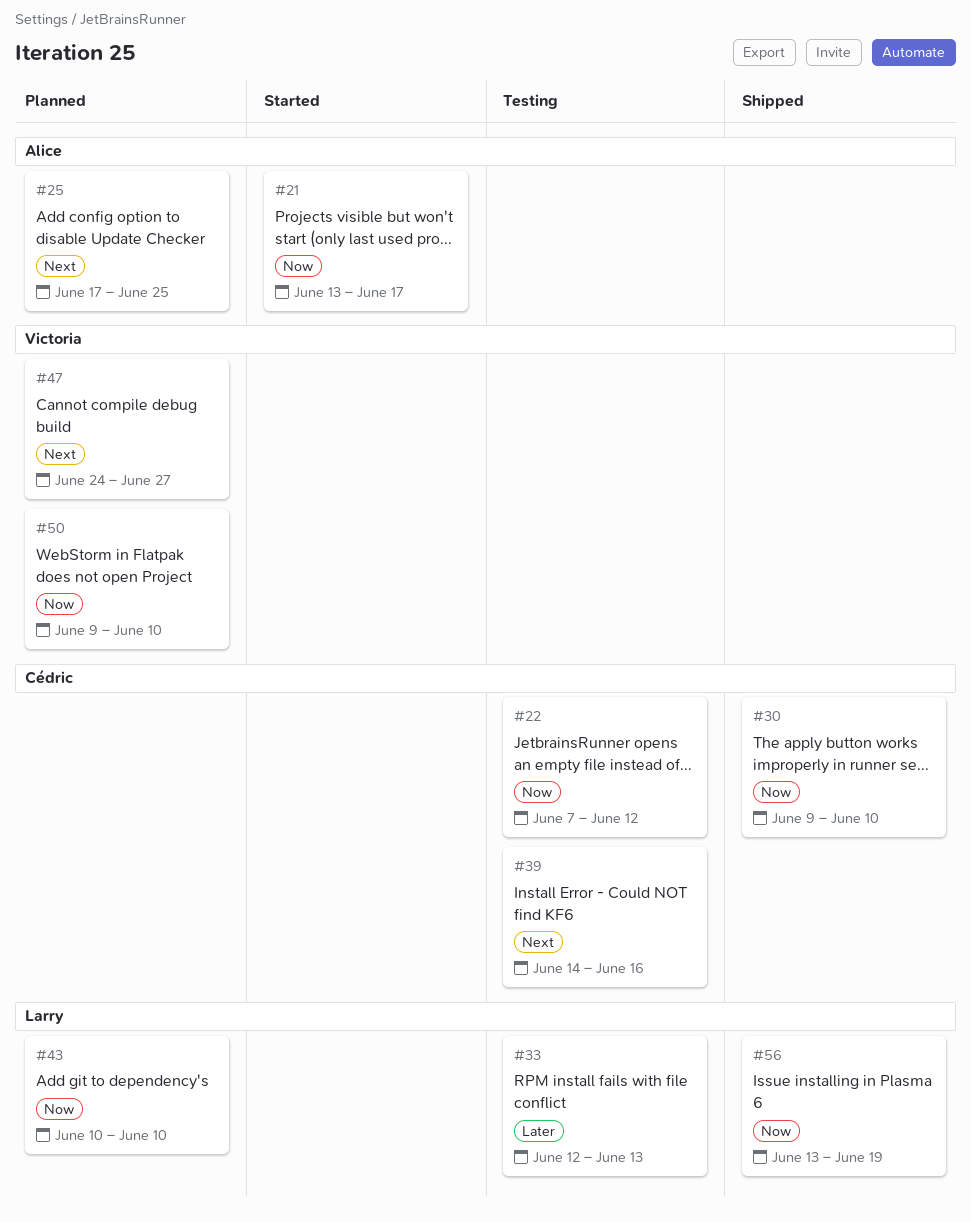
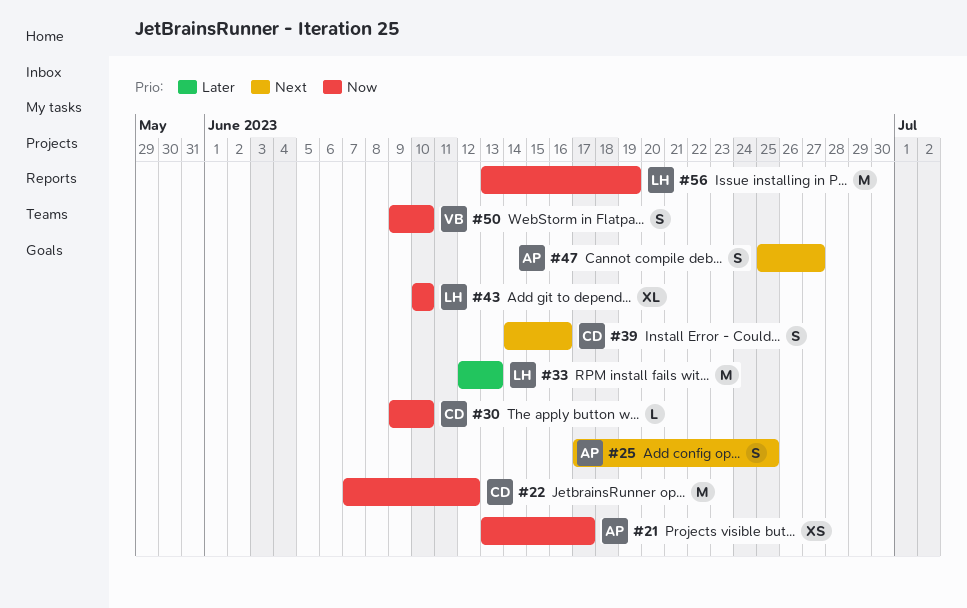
#47, owner: Victoria -> Alice
#47, start: Jun 24 -> Jun 25

